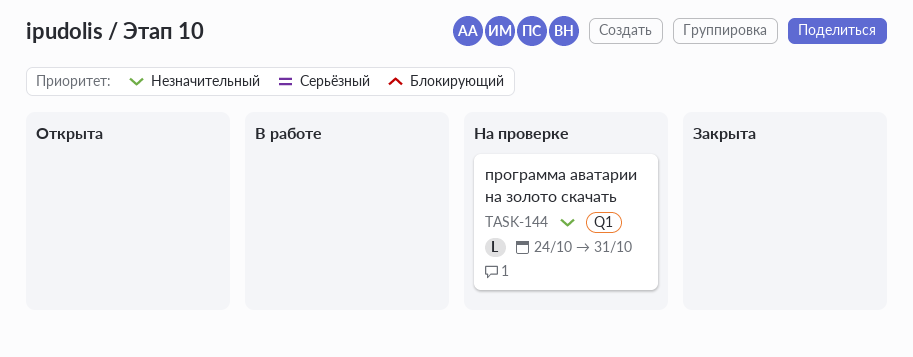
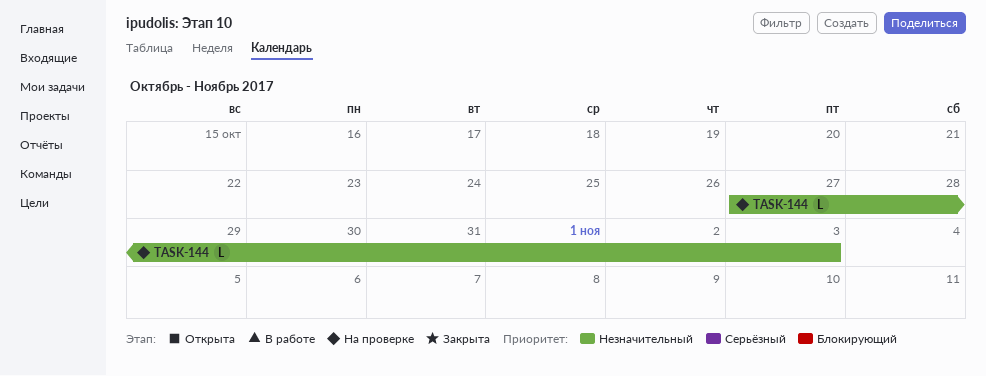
TASK-144, start: Oct 24 -> Oct 27
TASK-144, due: Oct 31 -> Nov 3

